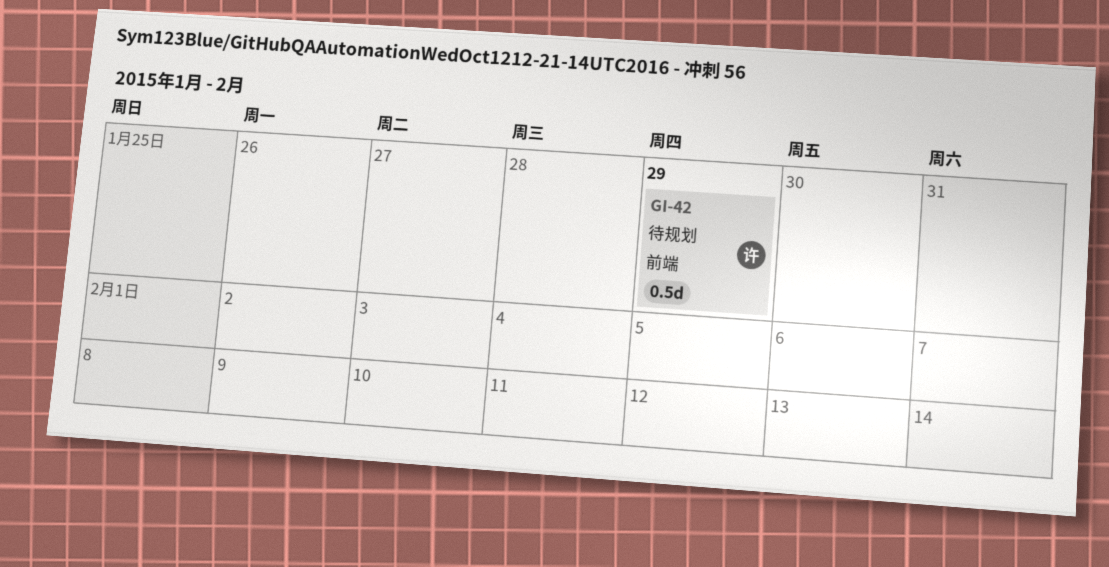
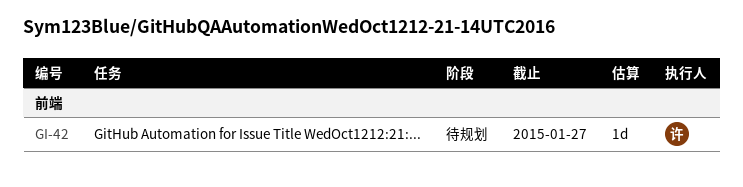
GI-42, estimate: 0.5d -> 1d
GI-42, due: Jan 29 -> Jan 27

